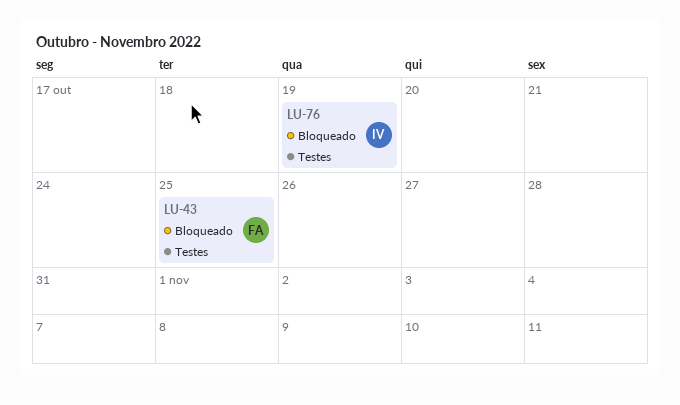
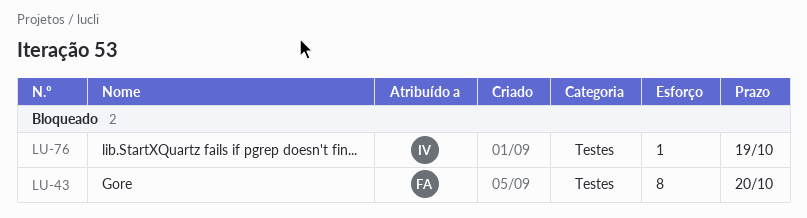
LU-43, due: Oct 25 -> Oct 20

